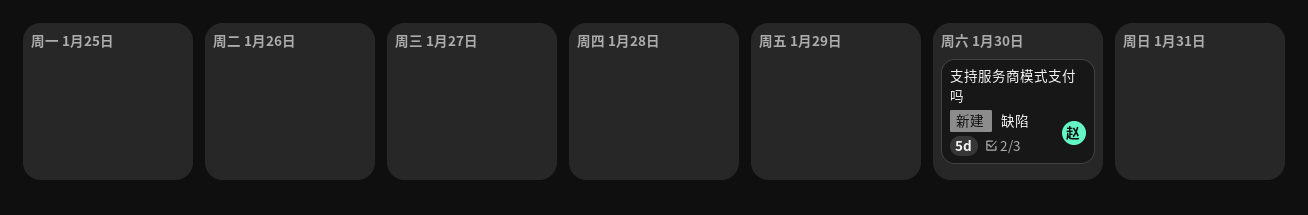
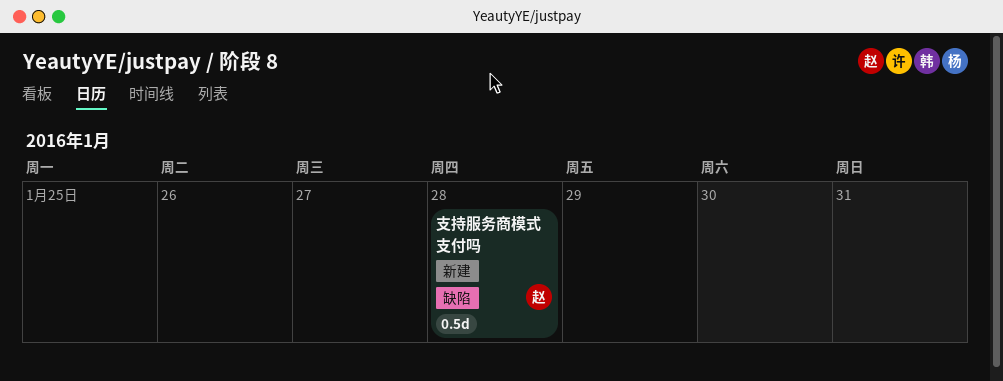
支持服务商模式支付吗, estimate: 5d -> 0.5d
支持服务商模式支付吗, due: Jan 30 -> Jan 28

